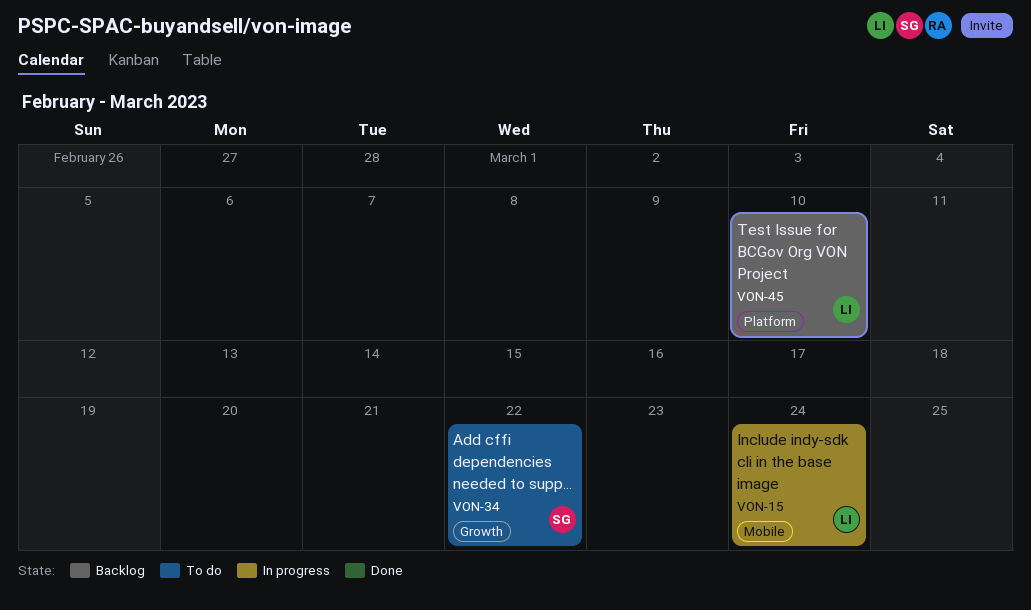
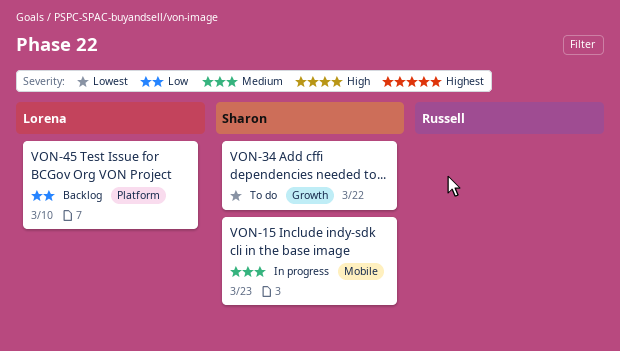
VON-15, owner: Lorena -> Sharon
VON-15, due: Mar 24 -> Mar 23

